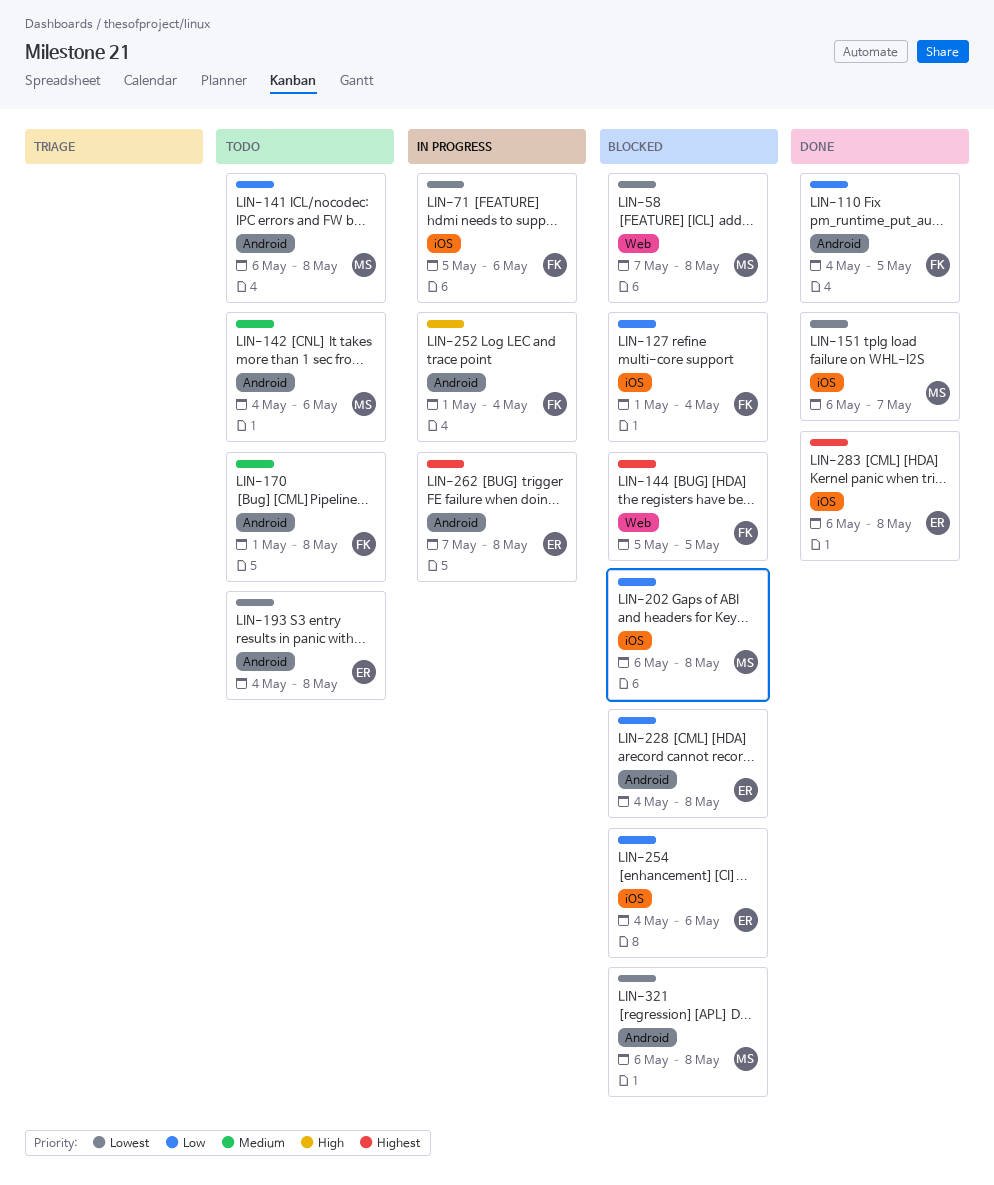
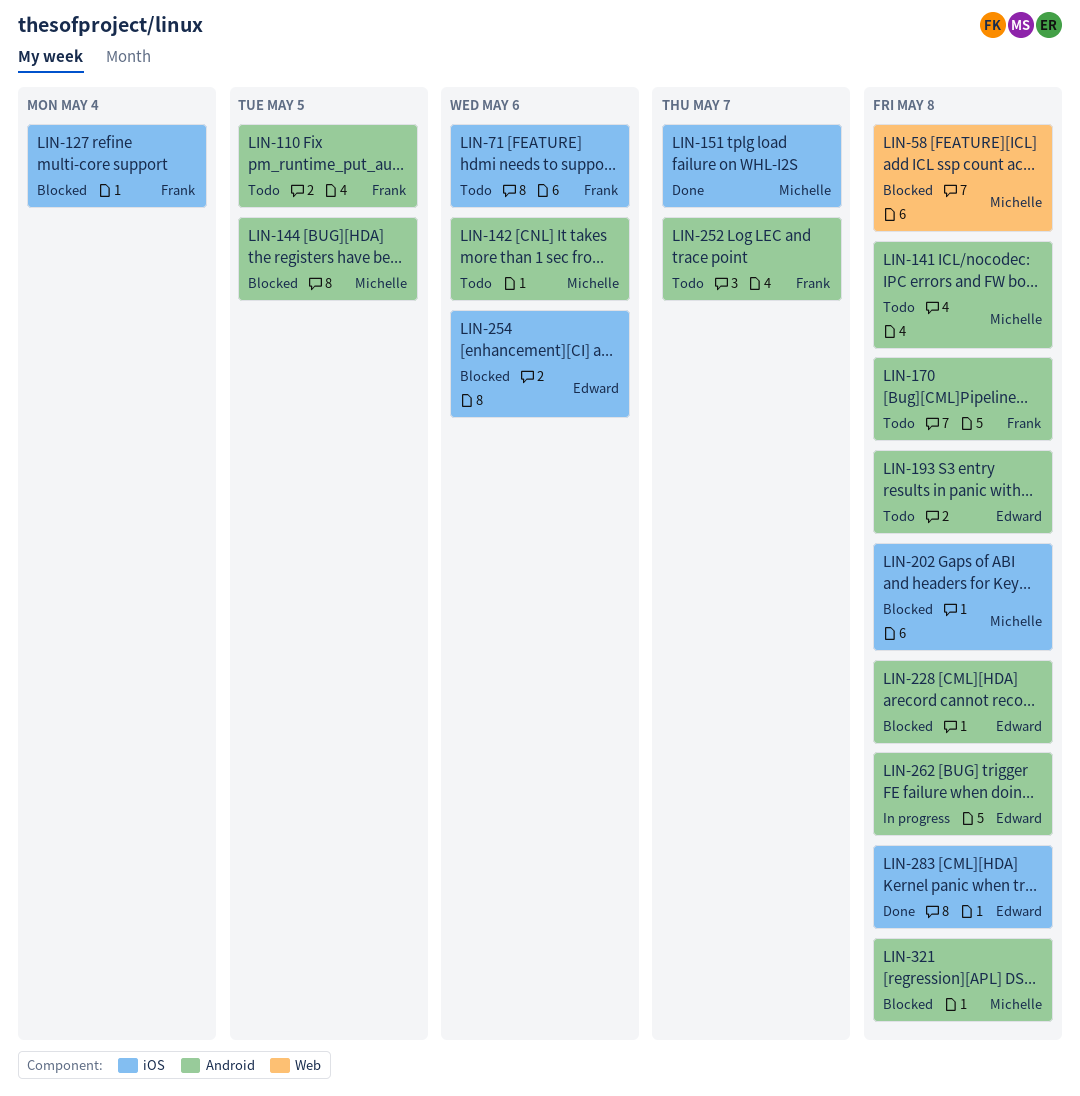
LIN-71, status: In progress -> Todo
LIN-110, status: Done -> Todo
LIN-144, owner: Frank -> Michelle
LIN-144, label: Web -> Android
LIN-252, status: In progress -> Todo
LIN-252, due: May 4 -> May 7

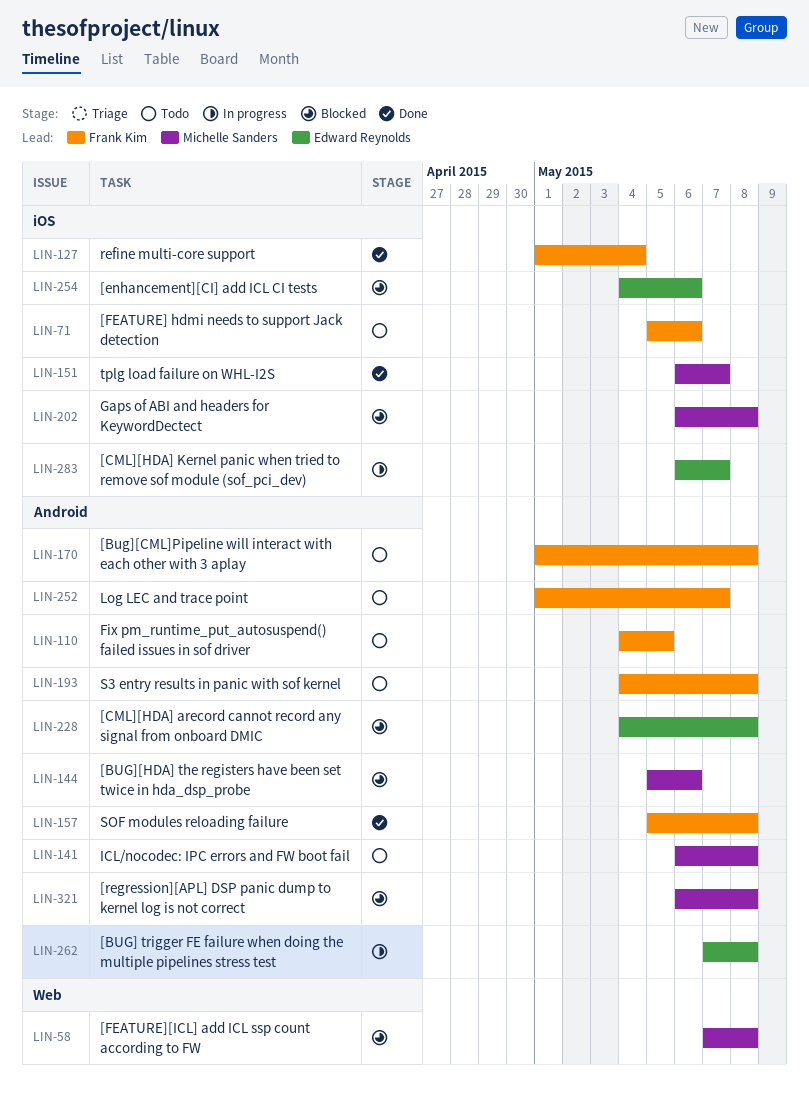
LIN-127, status: Blocked -> Done
LIN-142: present -> none
LIN-144, due: May 5 -> May 6
LIN-157: none -> present
LIN-193, owner: Edward Reynolds -> Frank Kim
LIN-283, status: Done -> In progress
LIN-283, due: May 8 -> May 7

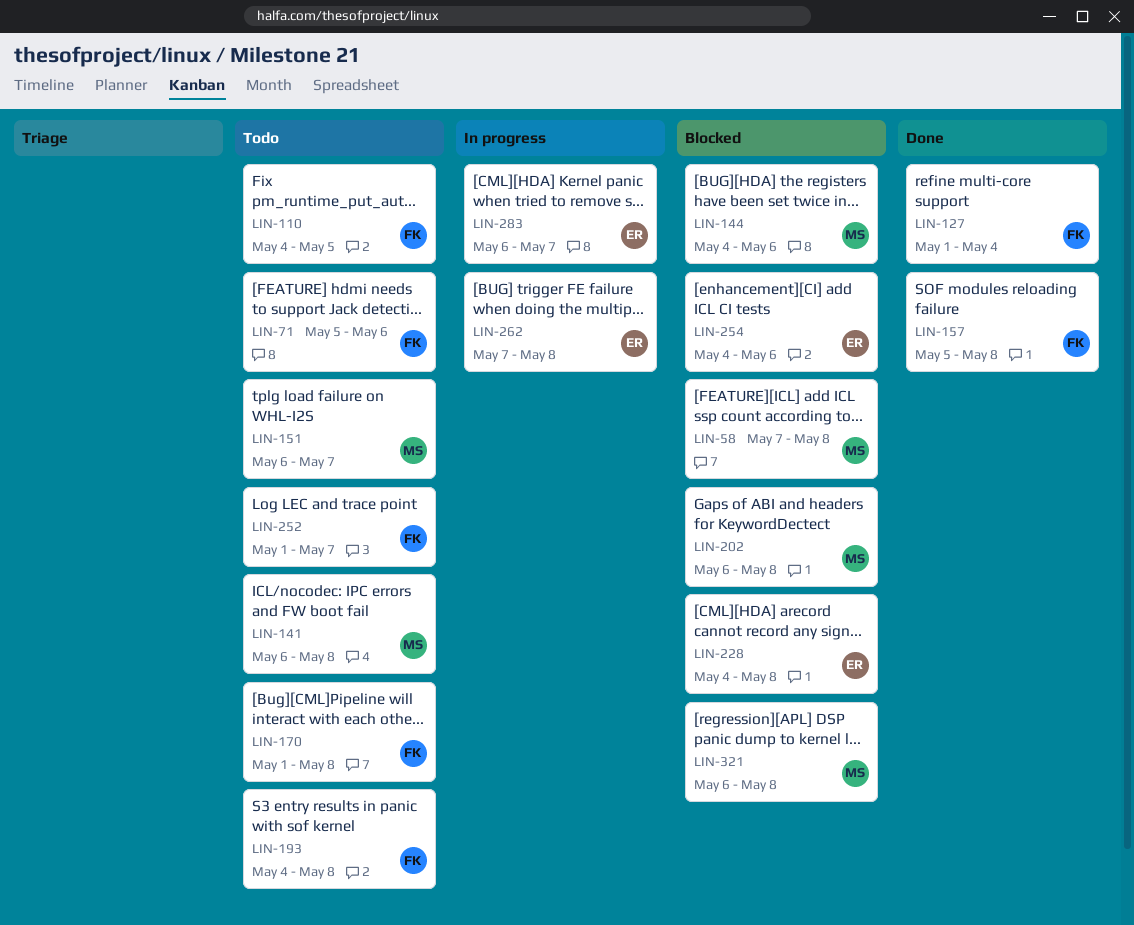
LIN-144, start: May 5 -> May 4
LIN-151, status: Done -> Todo

